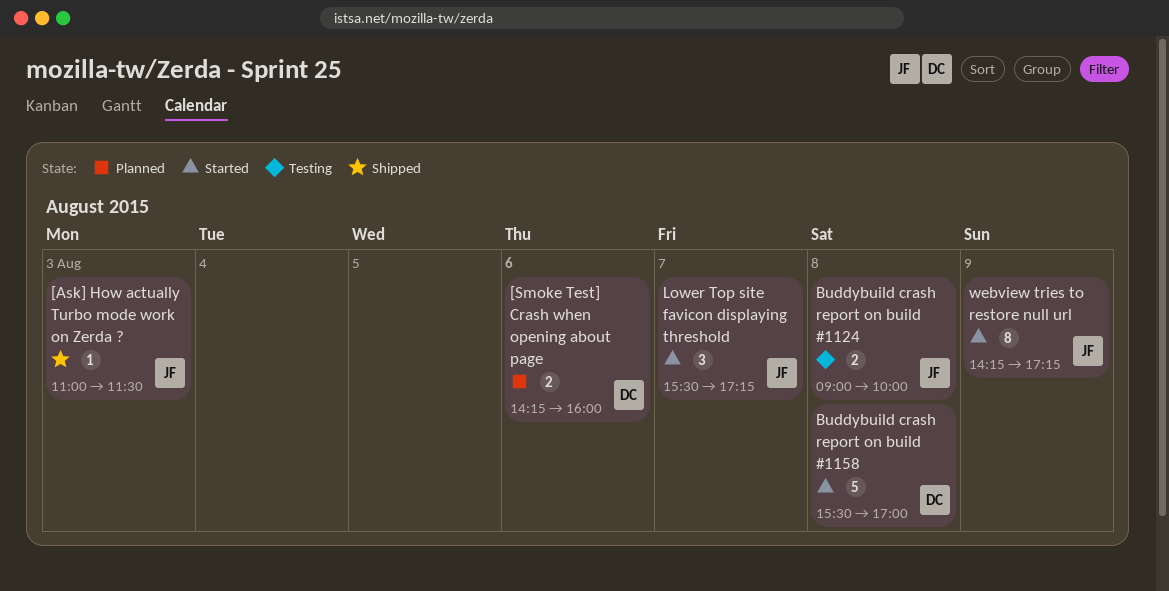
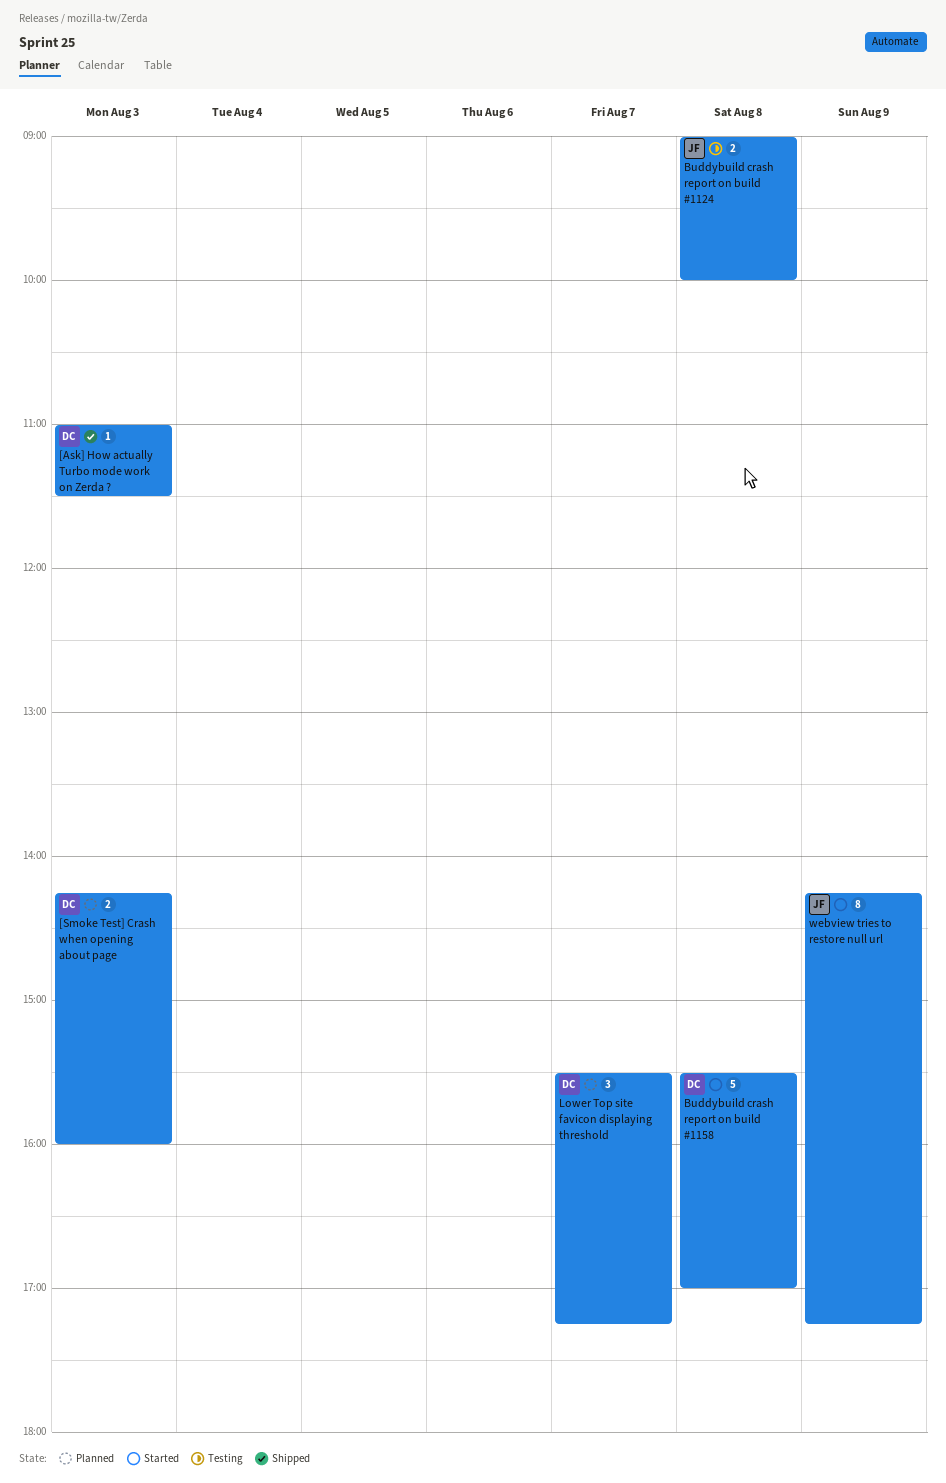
[Ask] How actually Turbo mode work on Zerda ?, owner: JF -> DC
[Smoke Test] Crash when opening about page, day: Aug 6 -> Aug 3
Lower Top site favicon displaying threshold, status: Started -> Planned
Lower Top site favicon displaying threshold, owner: JF -> DC

